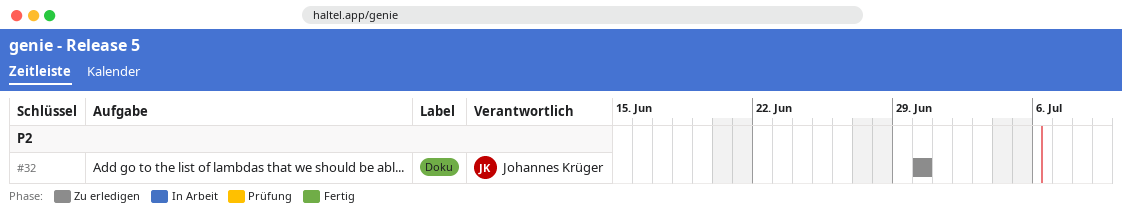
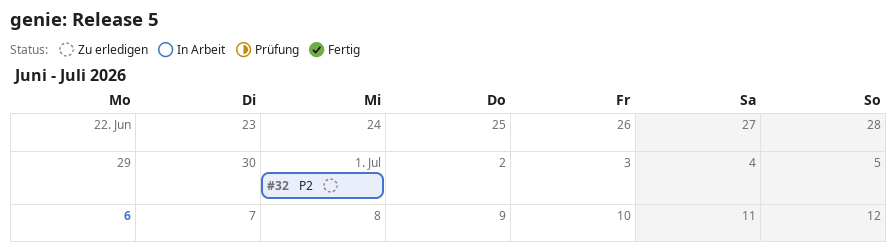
#32, due: Jun 30 -> Jul 1

